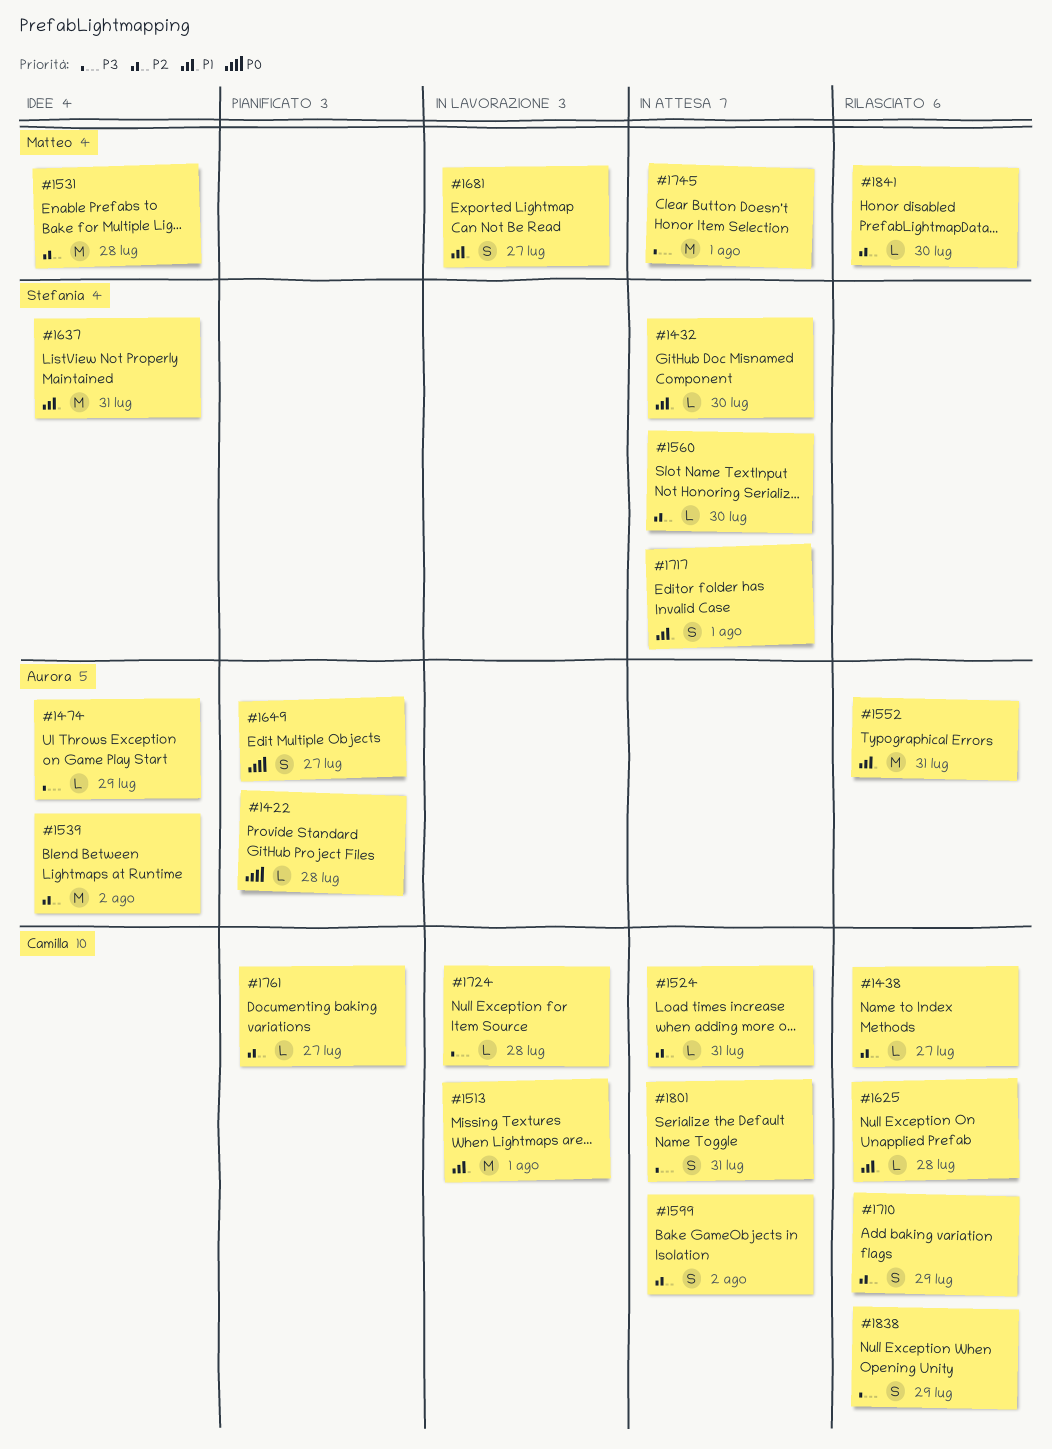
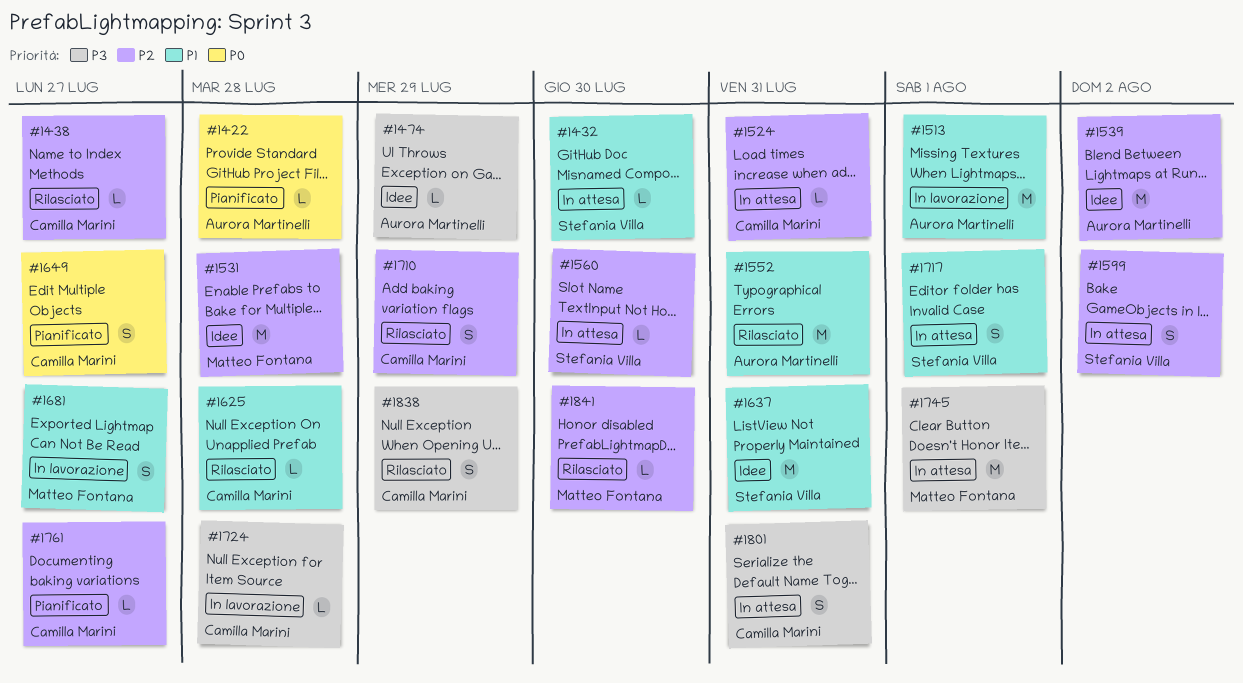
#1513, owner: Camilla Marini -> Aurora Martinelli
#1599, owner: Camilla Marini -> Stefania Villa
#1649, owner: Aurora Martinelli -> Camilla Marini

